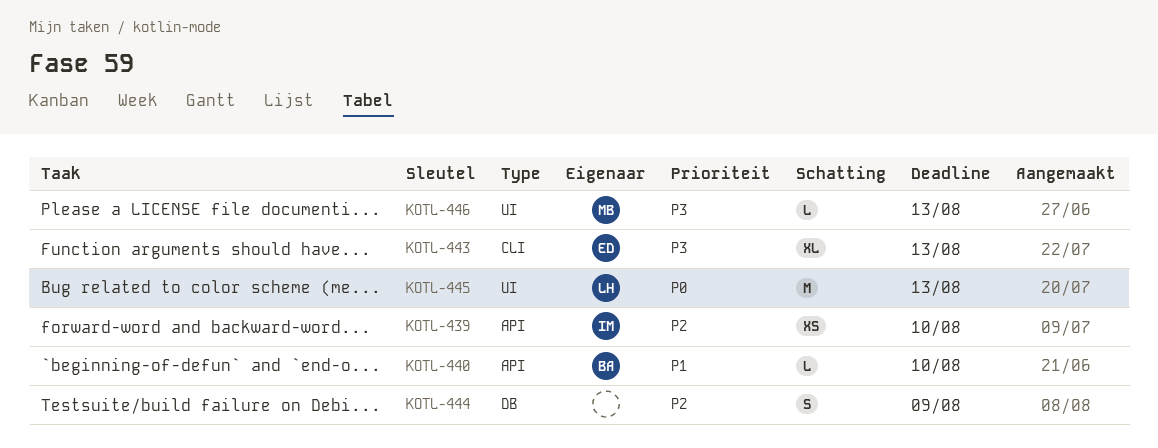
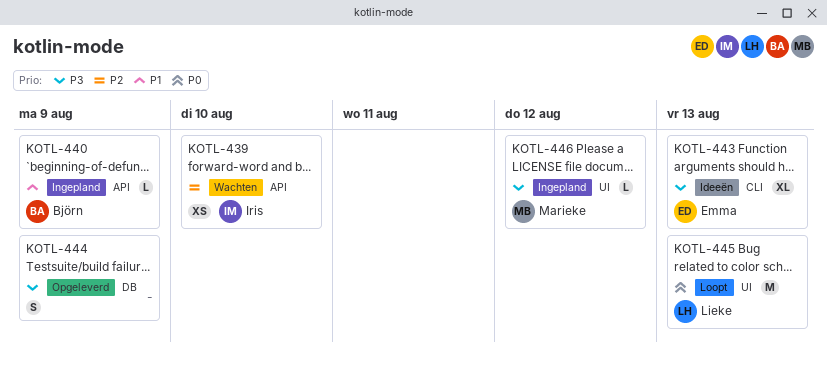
KOTL-440, due: Aug 10 -> Aug 9
KOTL-444, priority: P2 -> P3
KOTL-446, due: Aug 13 -> Aug 12

